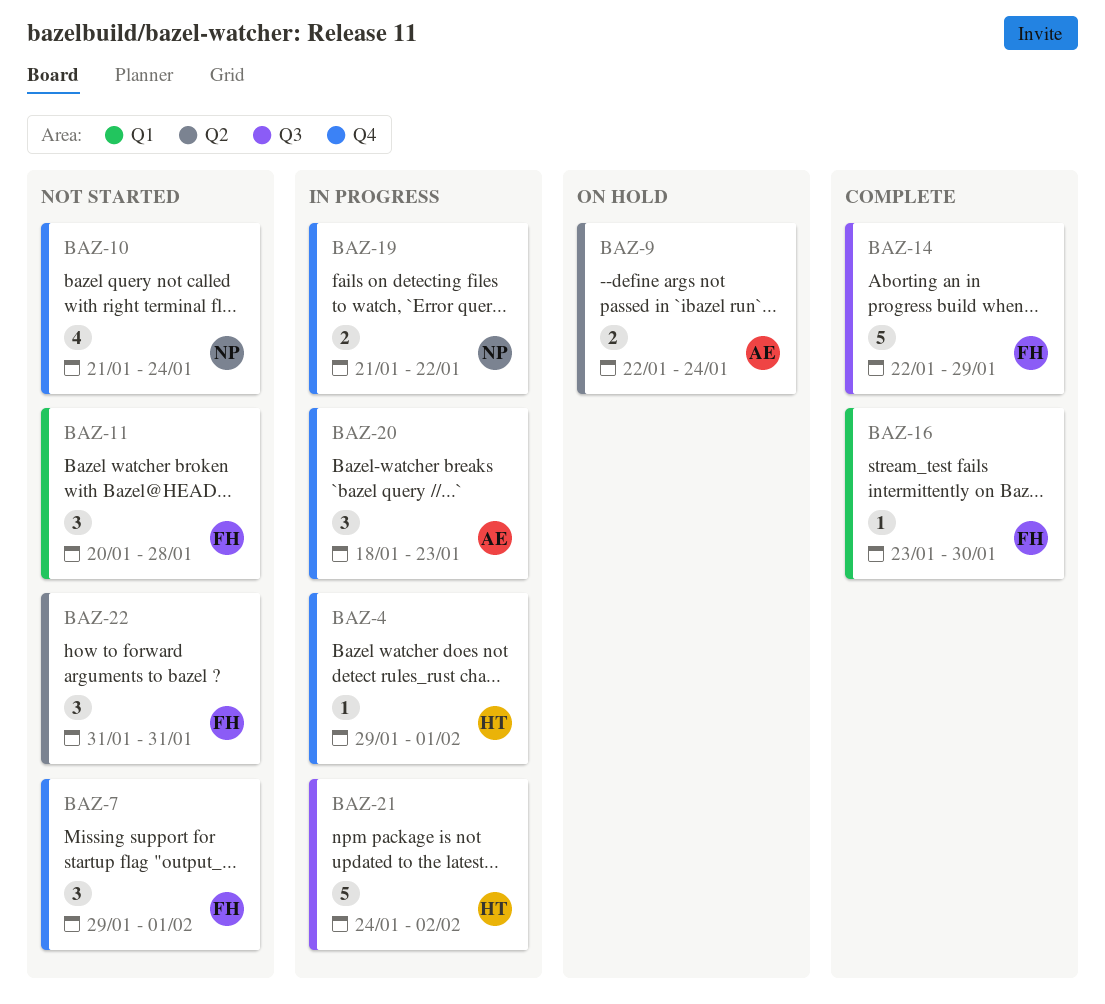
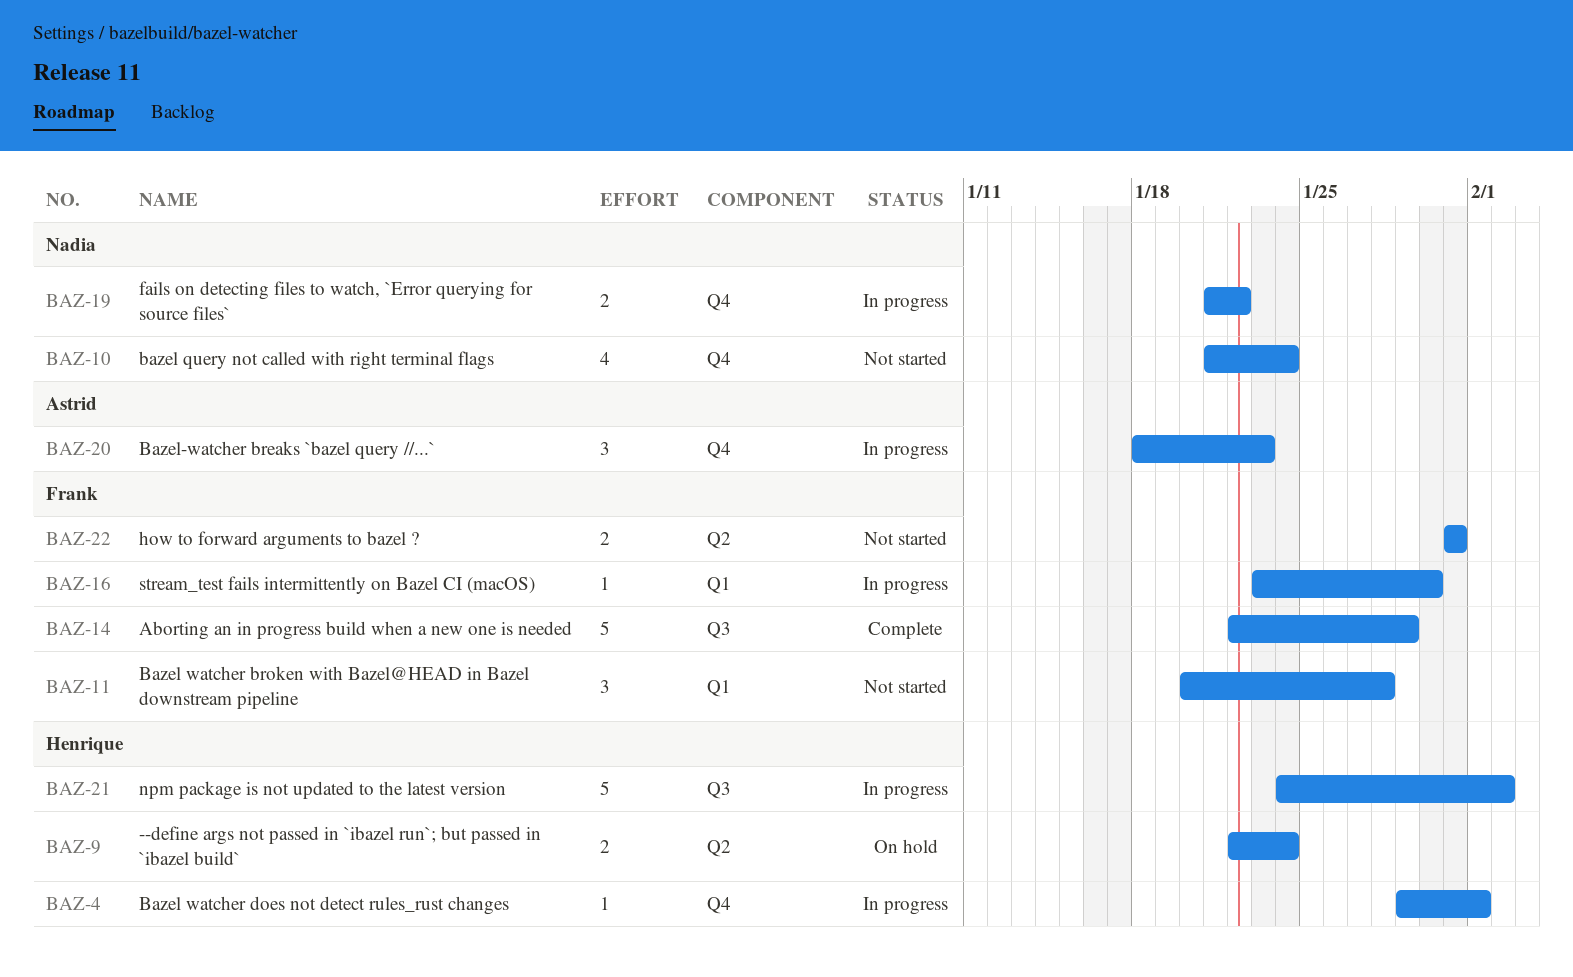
BAZ-7: present -> none
BAZ-9, owner: Astrid -> Henrique
BAZ-16, status: Complete -> In progress
BAZ-22, estimate: 3 -> 2

